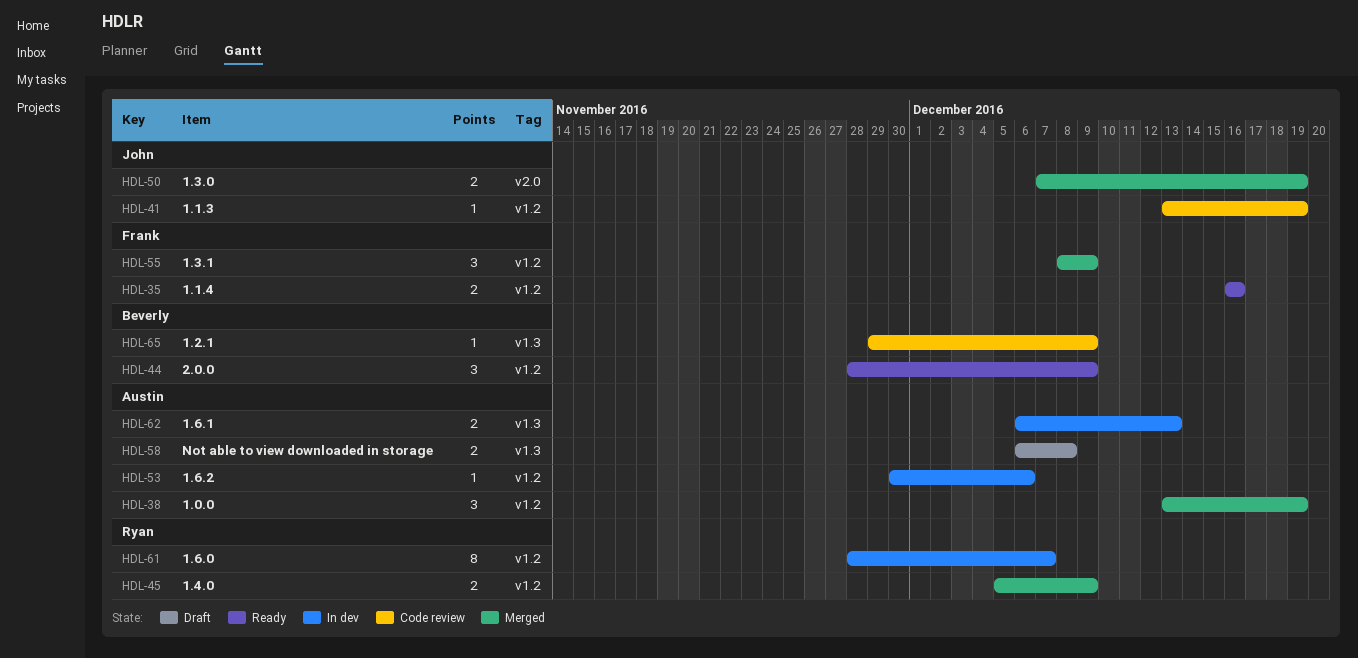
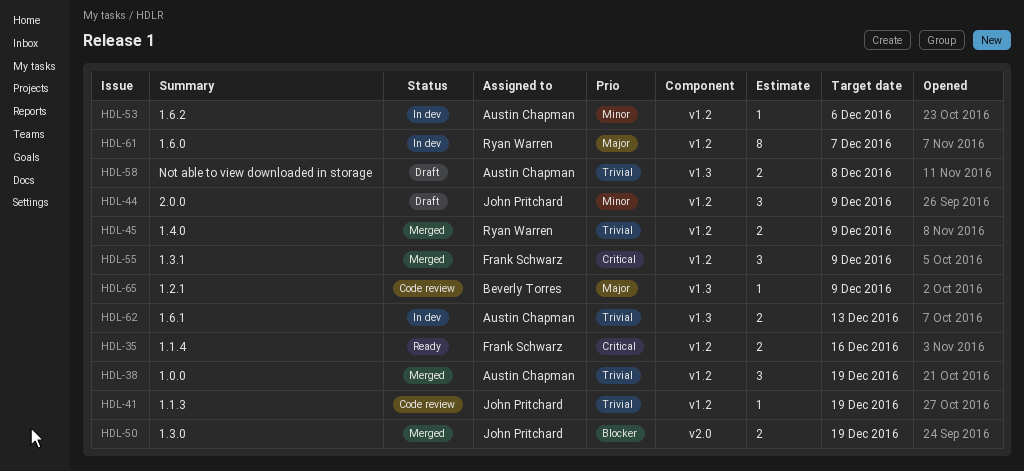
HDL-44, status: Ready -> Draft
HDL-44, owner: Beverly Torres -> John Pritchard

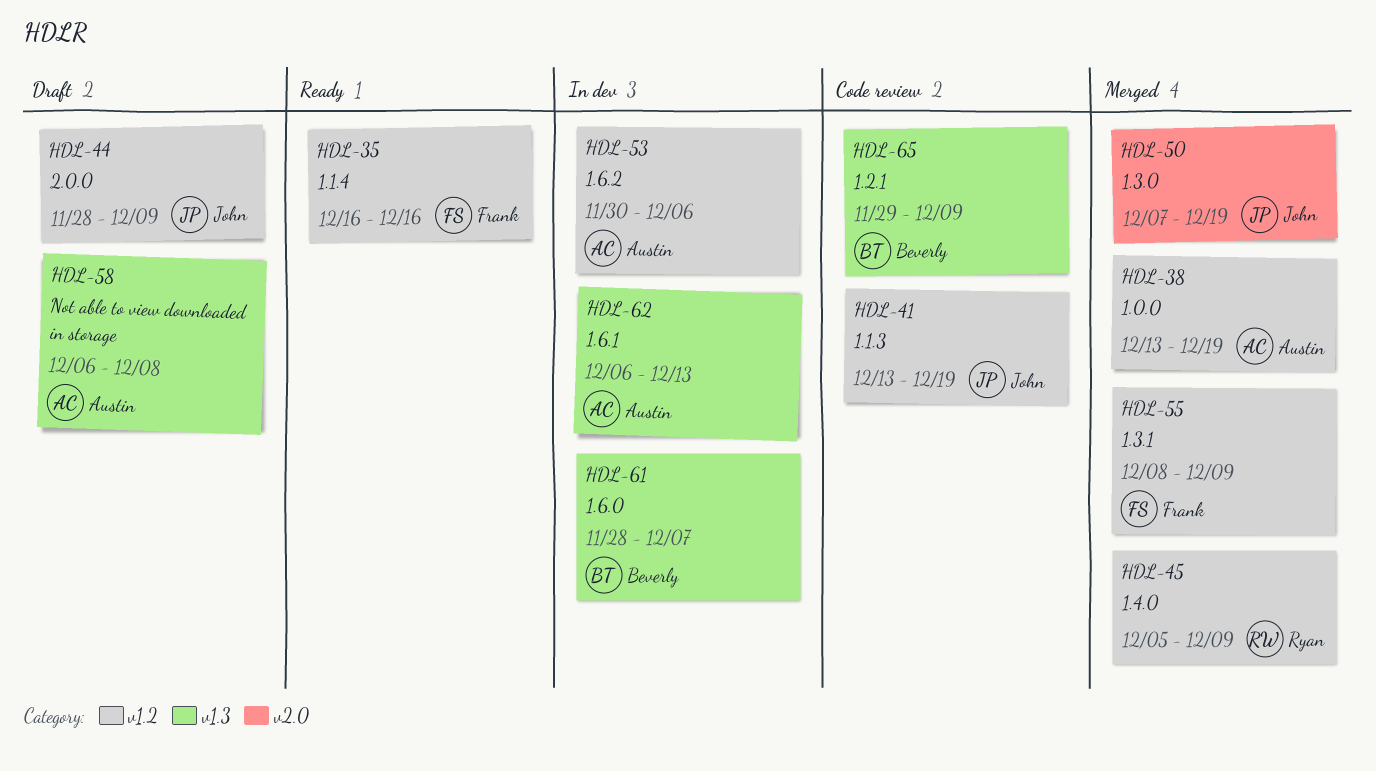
HDL-61, owner: Ryan Warren -> Beverly Torres
HDL-61, label: v1.2 -> v1.3

